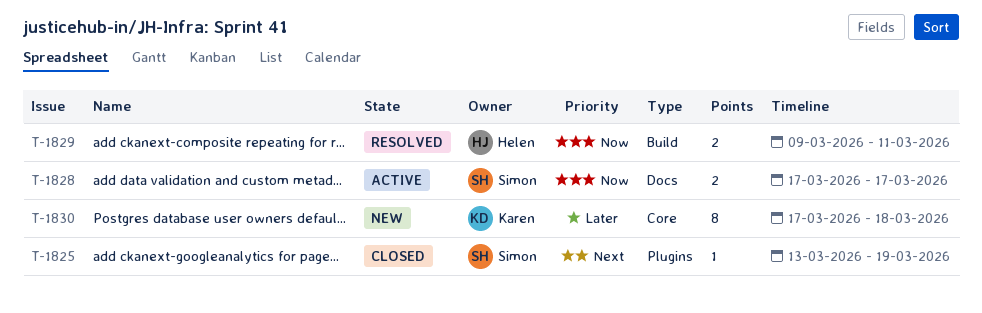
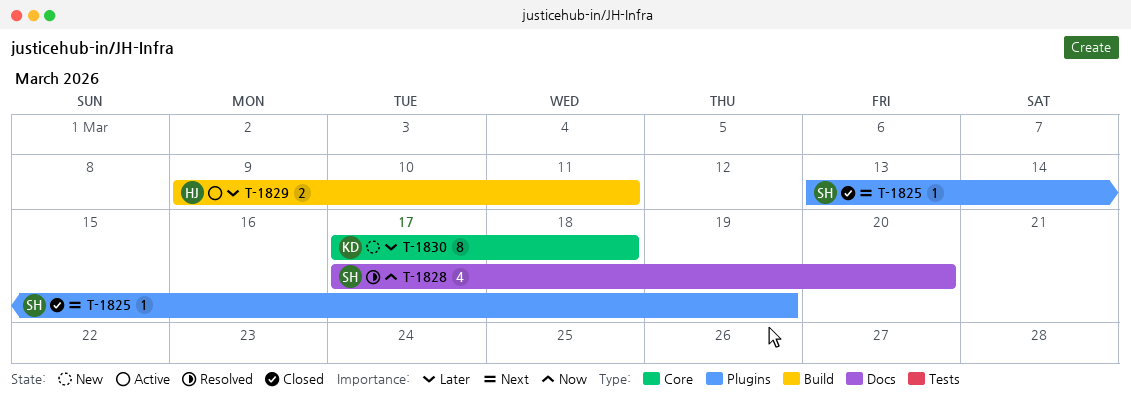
T-1828, status: Active -> Resolved
T-1828, estimate: 2 -> 4
T-1828, due: Mar 17 -> Mar 20
T-1829, status: Resolved -> Active
T-1829, priority: Now -> Later

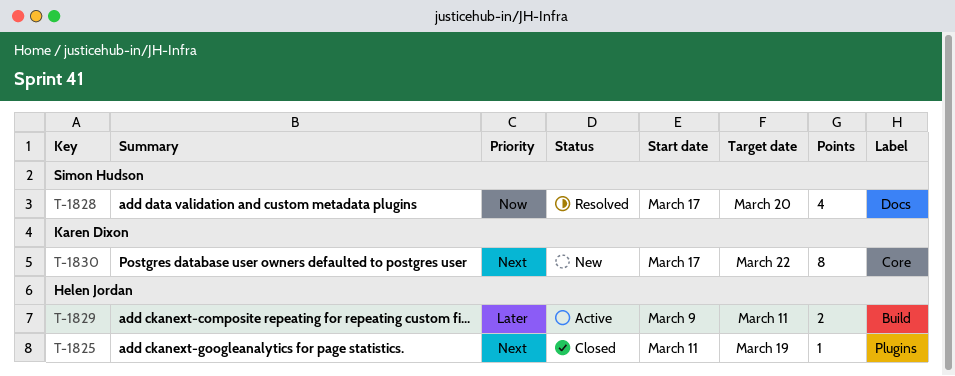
T-1825, owner: Simon Hudson -> Helen Jordan
T-1825, start: Mar 13 -> Mar 11
T-1830, priority: Later -> Next
T-1830, due: Mar 18 -> Mar 22

